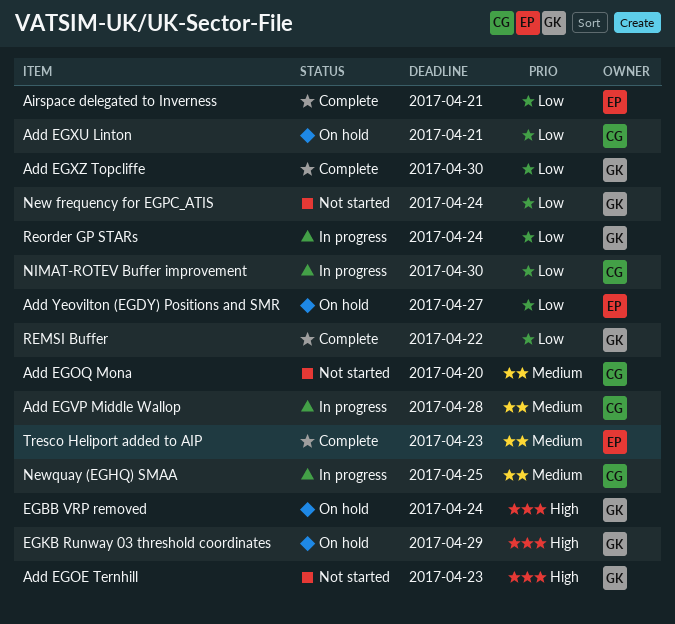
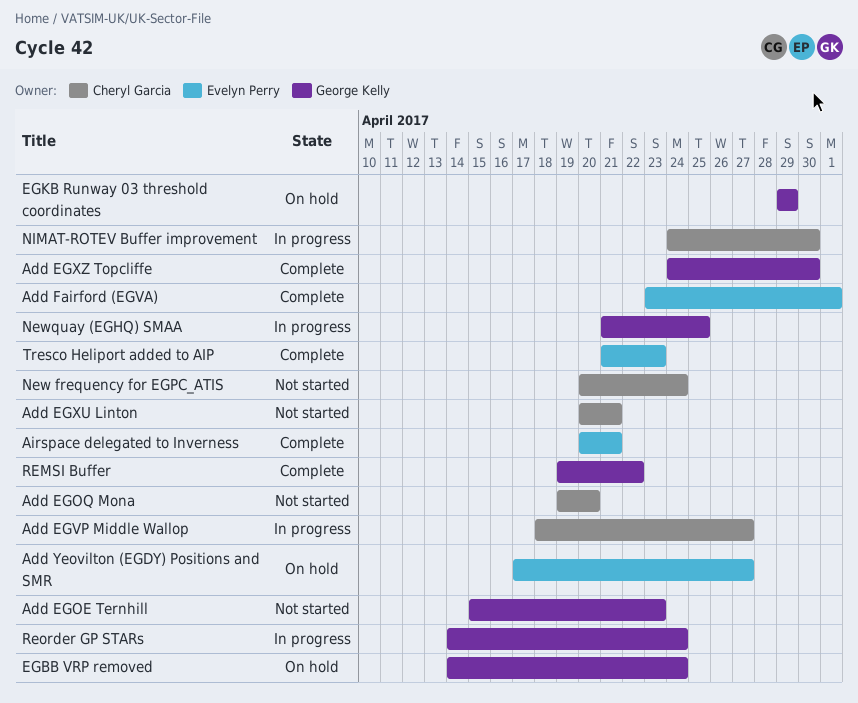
Add EGVP Middle Wallop, due: Apr 28 -> Apr 27
Add EGXU Linton, status: On hold -> Not started
Add Fairford (EGVA): none -> present
New frequency for EGPC_ATIS, owner: George Kelly -> Cheryl Garcia
Newquay (EGHQ) SMAA, owner: Cheryl Garcia -> George Kelly

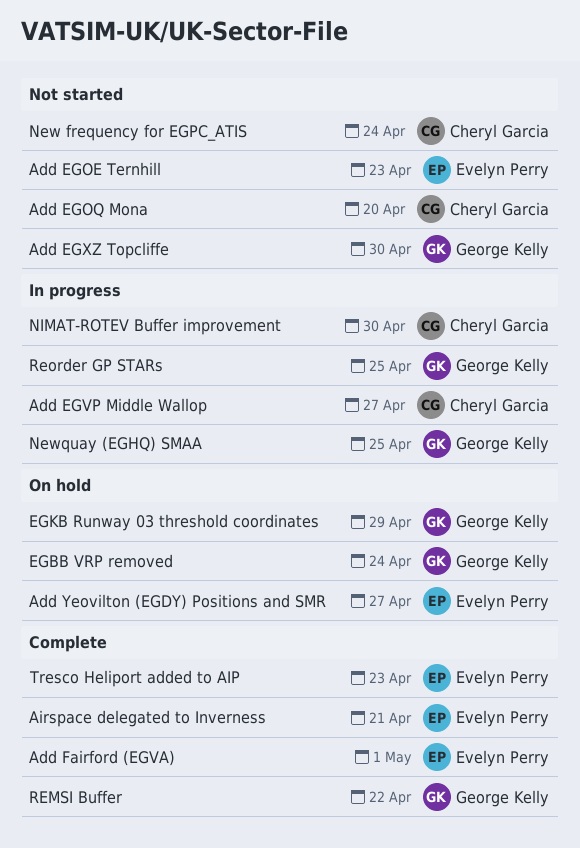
Add EGOE Ternhill, owner: George Kelly -> Evelyn Perry
Add EGXU Linton: present -> none
Add EGXZ Topcliffe, status: Complete -> Not started
Reorder GP STARs, due: Apr 24 -> Apr 25

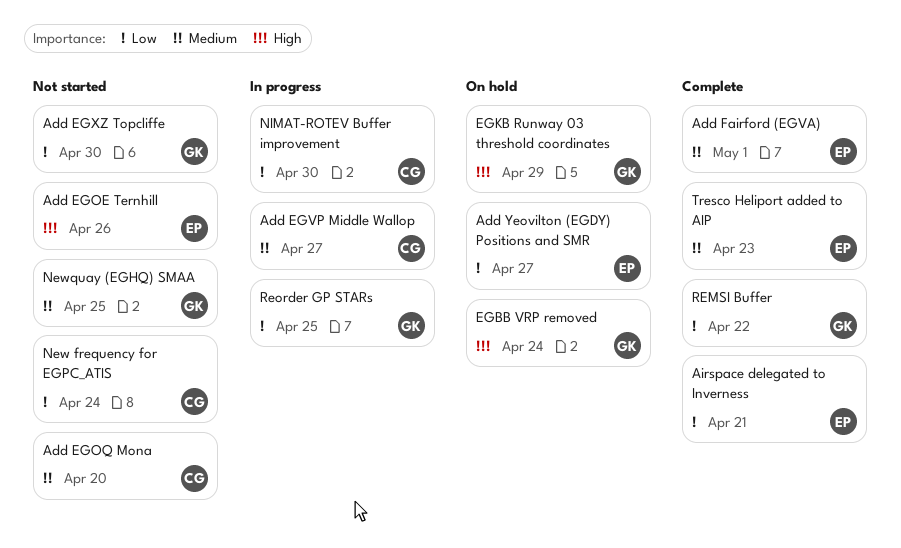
Add EGOE Ternhill, due: Apr 23 -> Apr 26
Newquay (EGHQ) SMAA, status: In progress -> Not started

